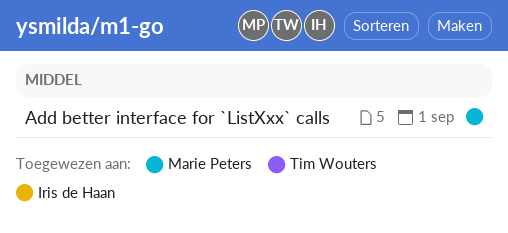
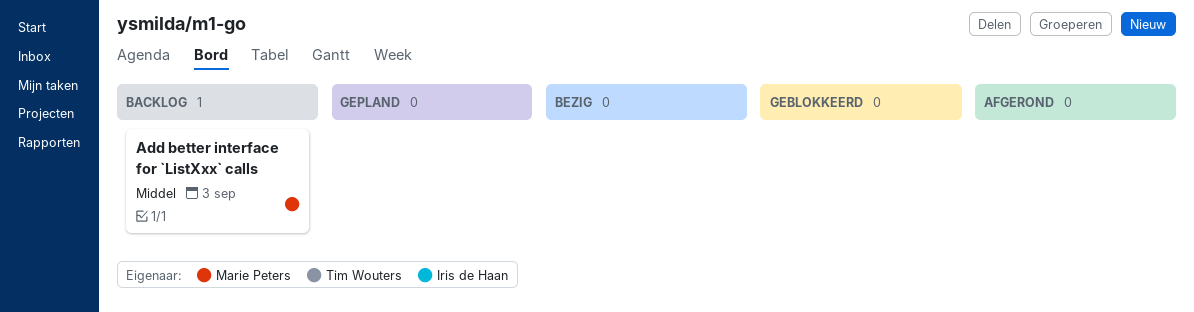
Add better interface for `ListXxx` calls, due: Sep 1 -> Sep 3

